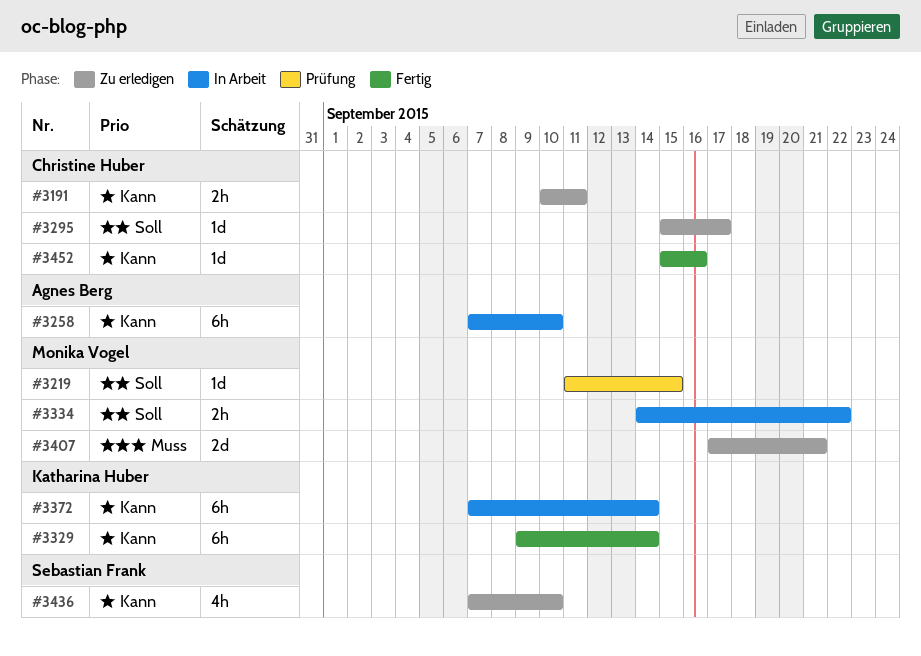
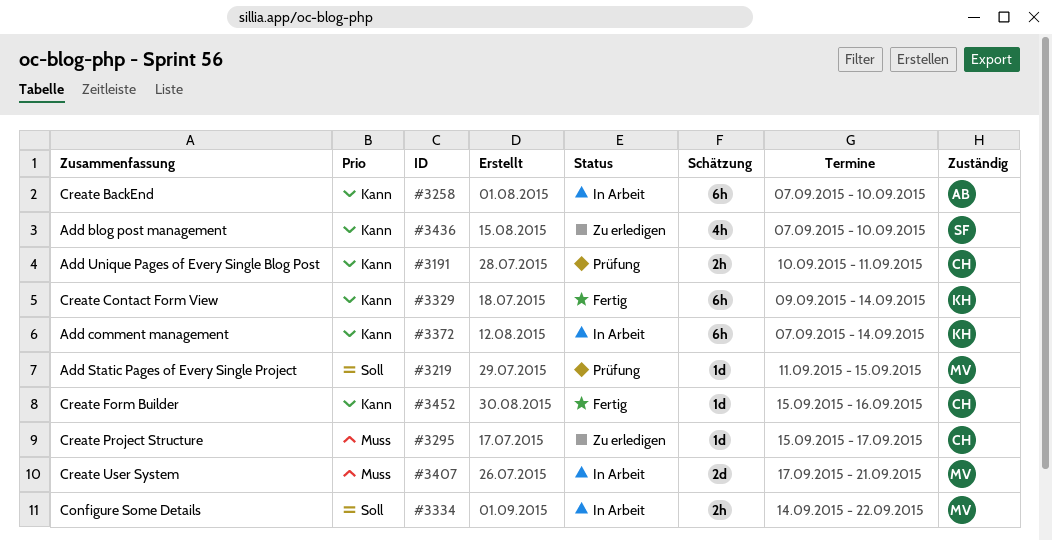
#3191, status: Zu erledigen -> Prüfung
#3295, priority: Soll -> Muss
#3407, status: Zu erledigen -> In Arbeit

